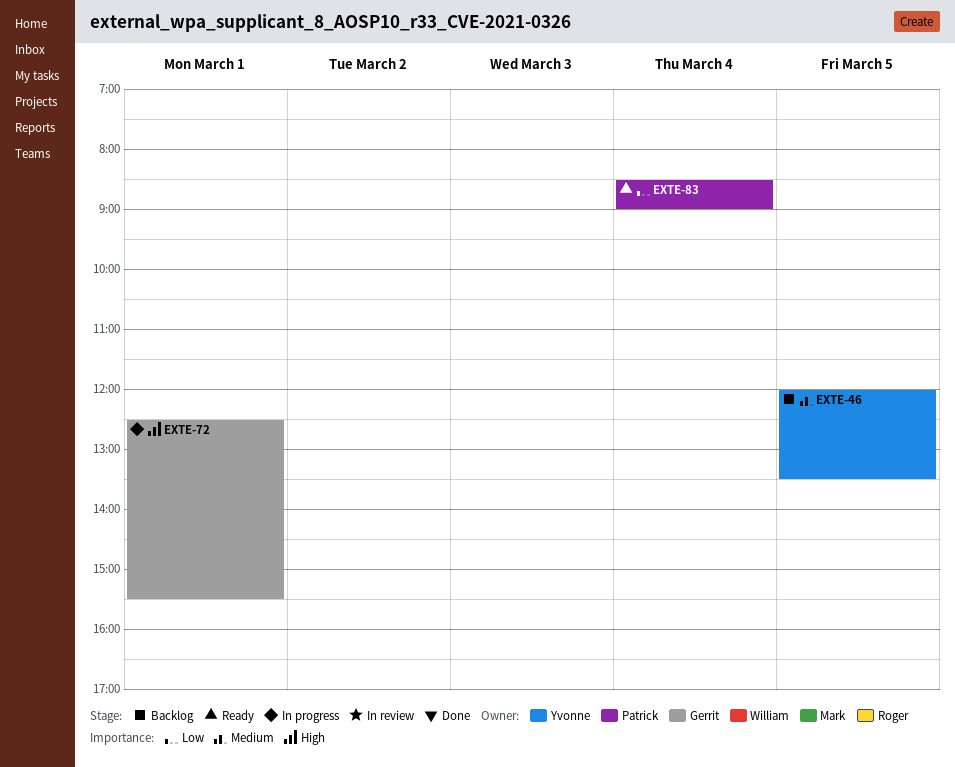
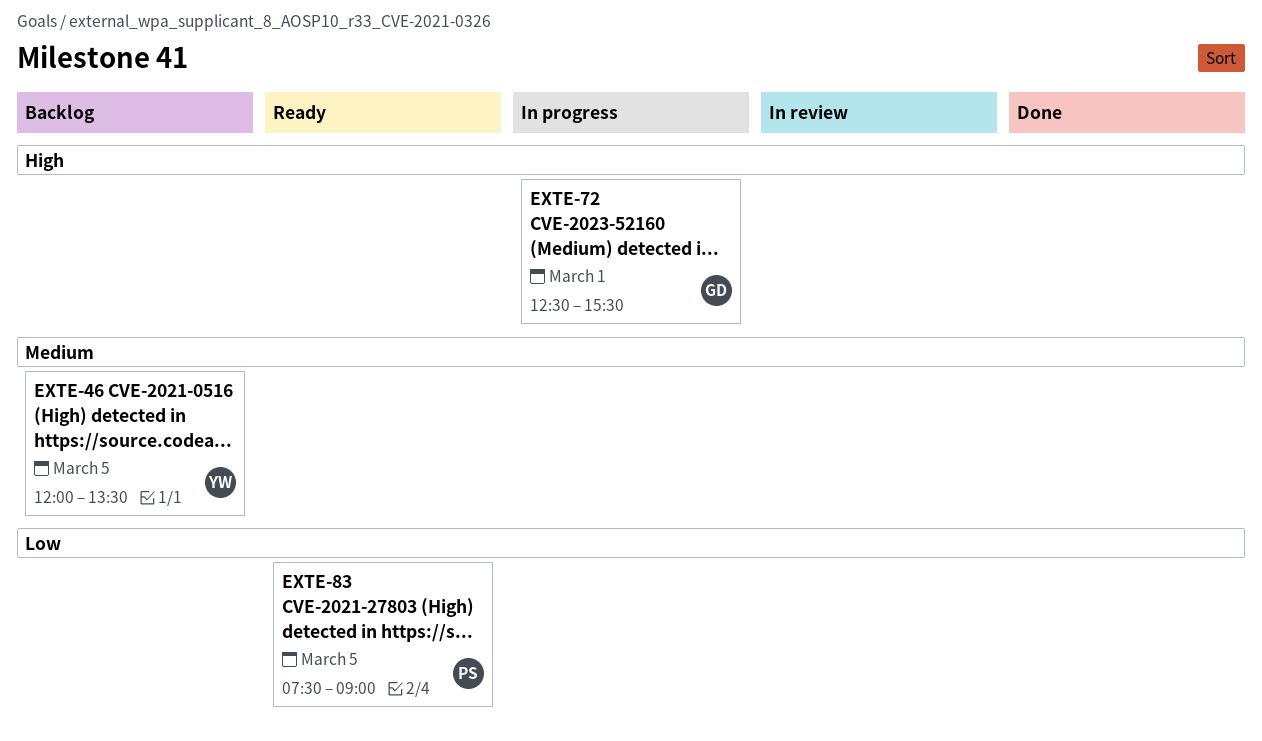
EXTE-83, day: Mar 4 -> Mar 5
EXTE-83, begins: 08:30 -> 07:30

